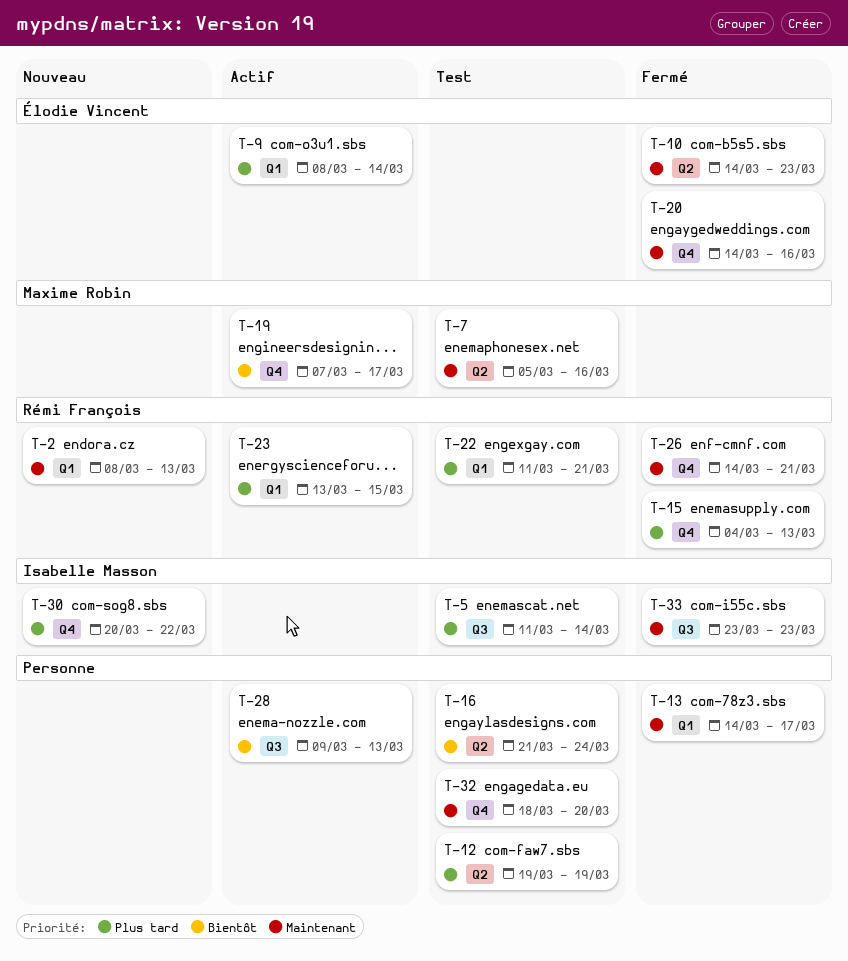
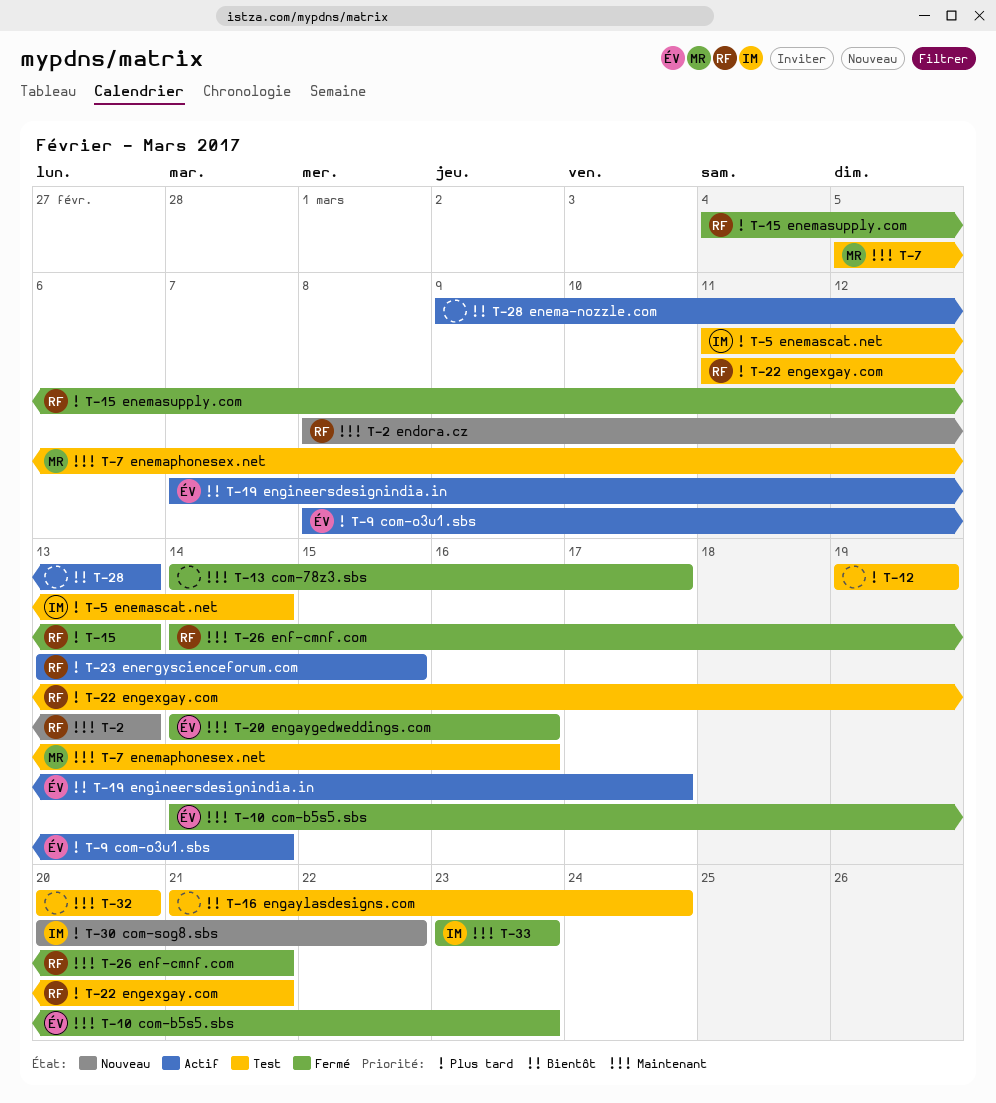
T-19, owner: Maxime Robin -> Élodie Vincent
T-32, start: Mar 18 -> Mar 20

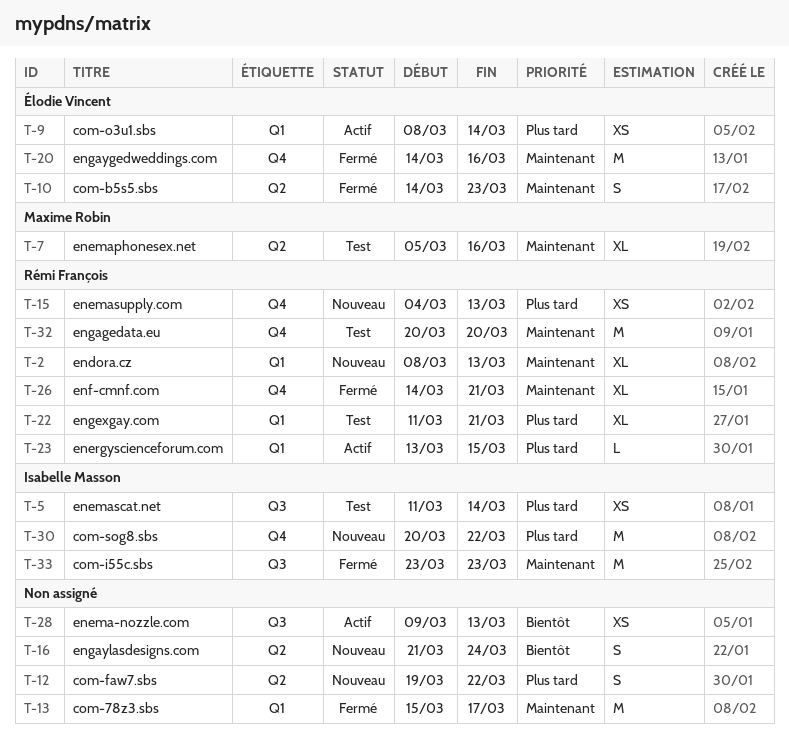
T-12, status: Test -> Nouveau
T-12, due: Mar 19 -> Mar 22
T-13, start: Mar 14 -> Mar 15
T-15, status: Fermé -> Nouveau
T-16, status: Test -> Nouveau
T-19: present -> none
T-32, owner: none -> Rémi François

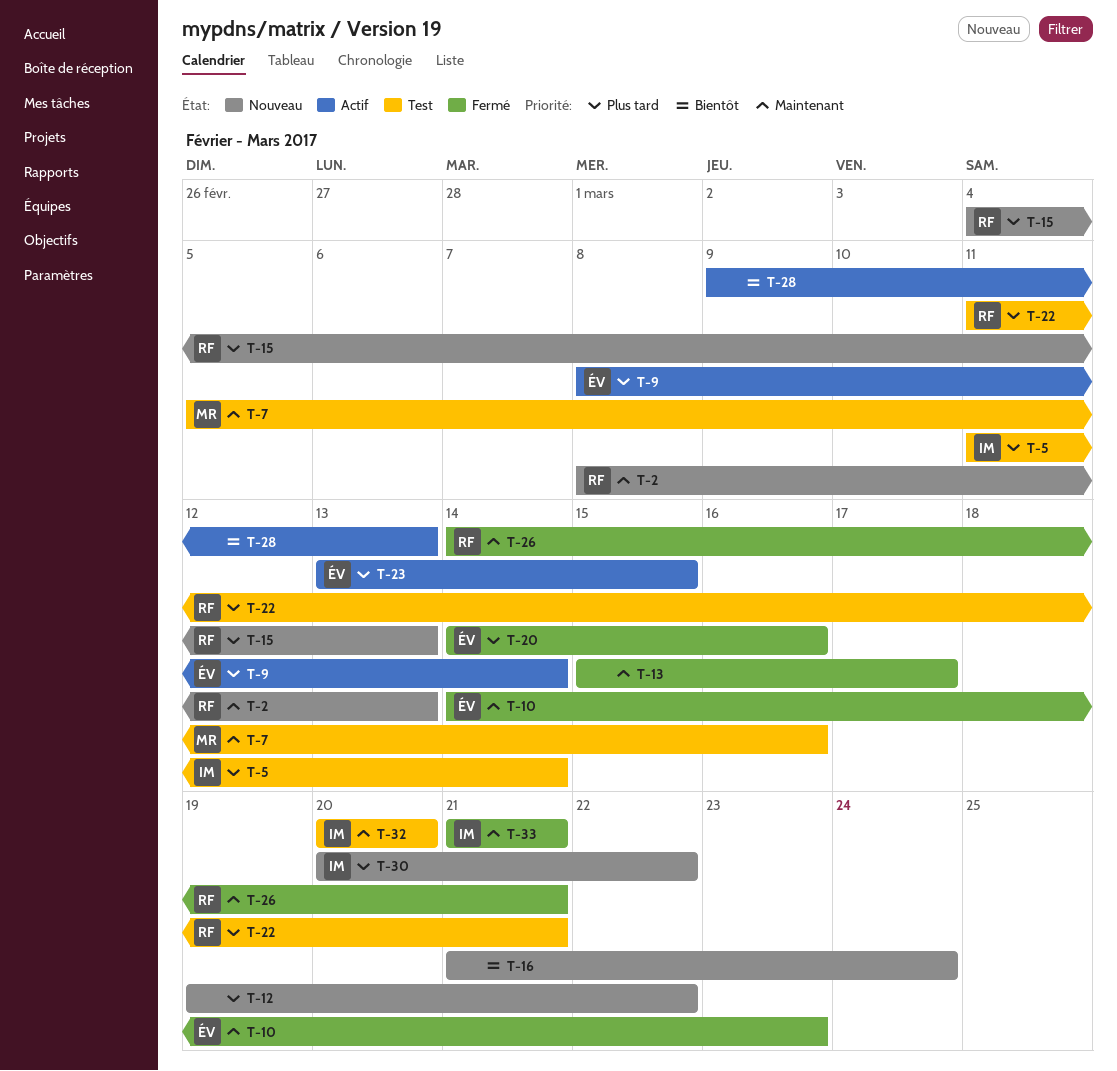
T-20, priority: Maintenant -> Plus tard
T-23, owner: Rémi François -> Élodie Vincent
T-32, owner: Rémi François -> Isabelle Masson
T-33, start: Mar 23 -> Mar 21
T-33, due: Mar 23 -> Mar 21

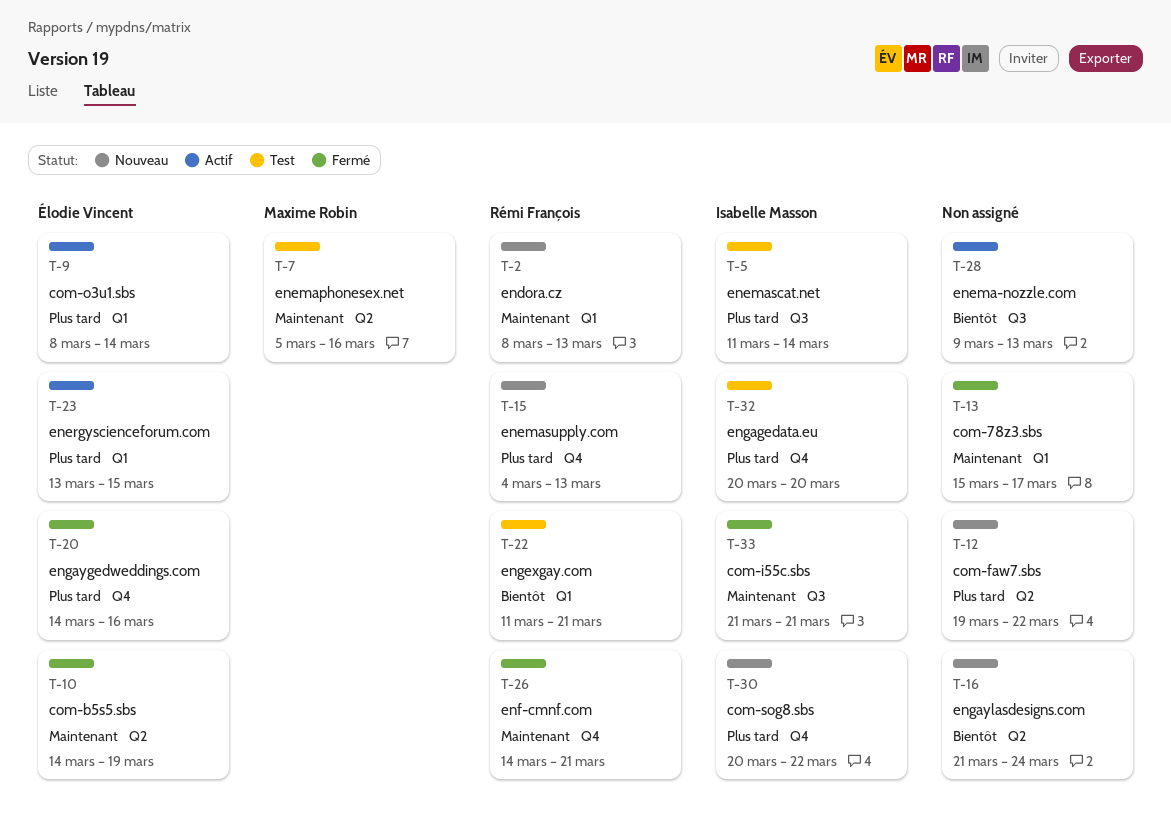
T-10, due: Mar 23 -> Mar 19
T-22, priority: Plus tard -> Bientôt
T-32, priority: Maintenant -> Plus tard

